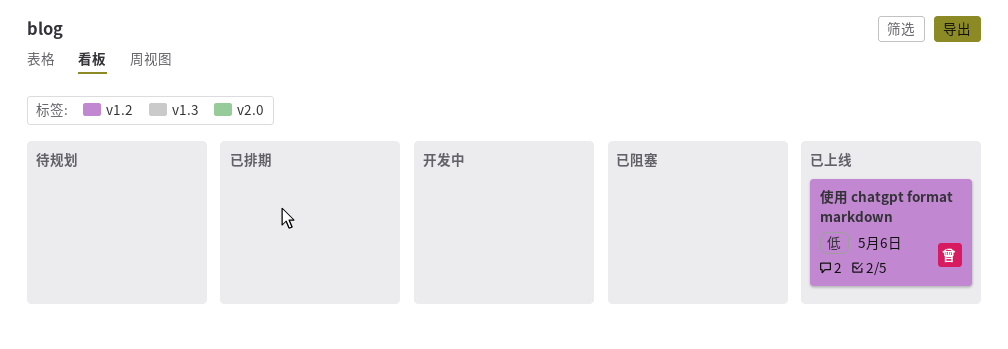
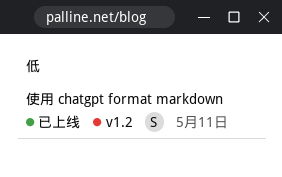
使用 chatgpt format markdown, due: May 6 -> May 11

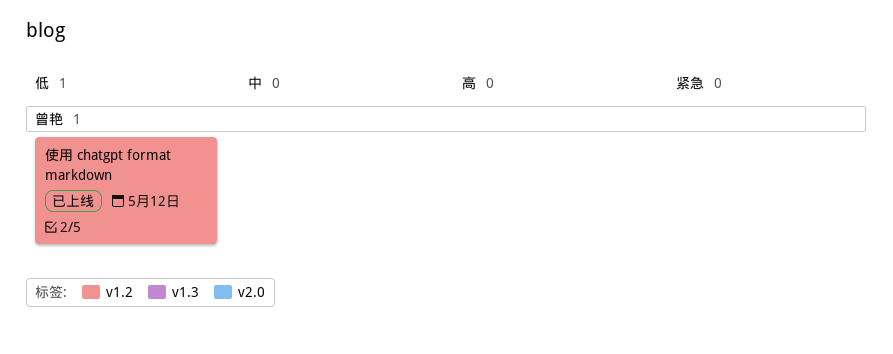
使用 chatgpt format markdown, due: May 11 -> May 12

